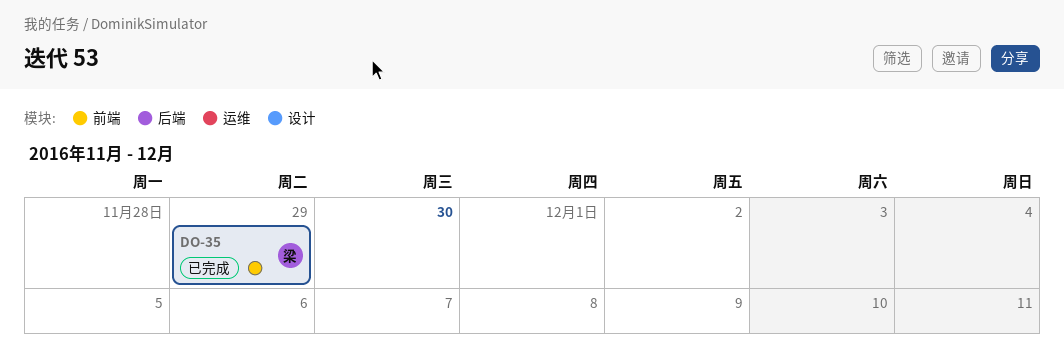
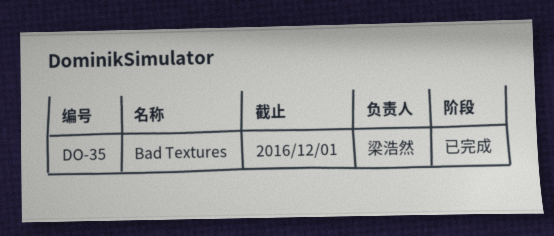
DO-35, due: Nov 29 -> Dec 1

